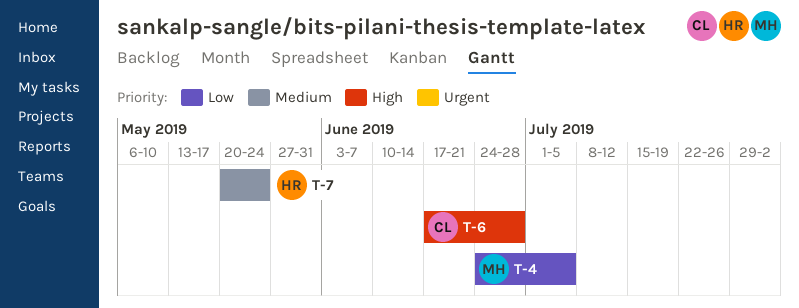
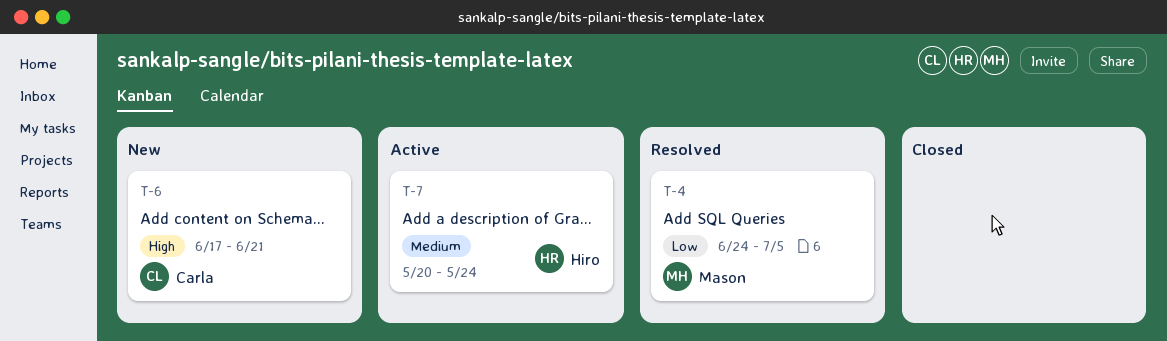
T-6, due: Jun 28 -> Jun 21

